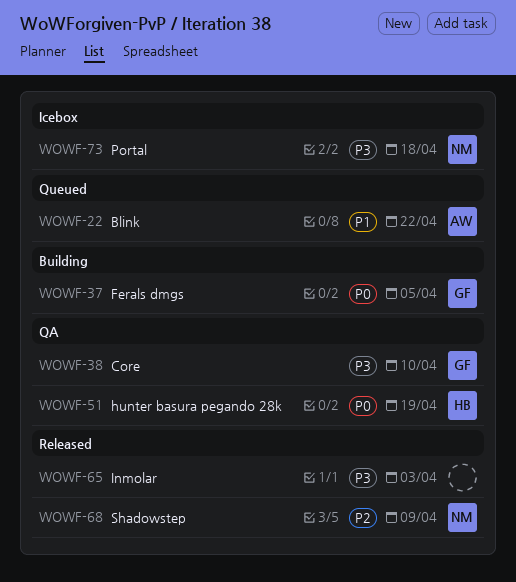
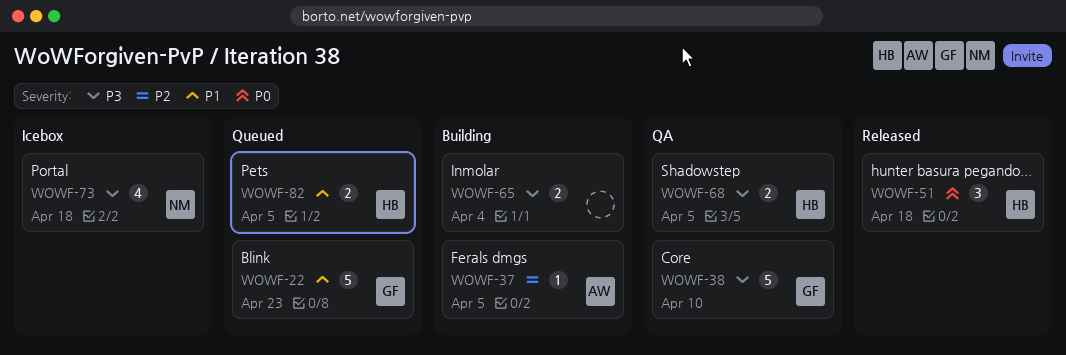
WOWF-22, owner: AW -> GF
WOWF-22, due: Apr 22 -> Apr 23
WOWF-37, owner: GF -> AW
WOWF-37, priority: P0 -> P2
WOWF-51, status: QA -> Released
WOWF-51, due: Apr 19 -> Apr 18
WOWF-65, status: Released -> Building
WOWF-65, due: Apr 3 -> Apr 4
WOWF-68, status: Released -> QA
WOWF-68, owner: NM -> HB
WOWF-68, priority: P2 -> P3
WOWF-68, due: Apr 9 -> Apr 5
WOWF-82: none -> present

